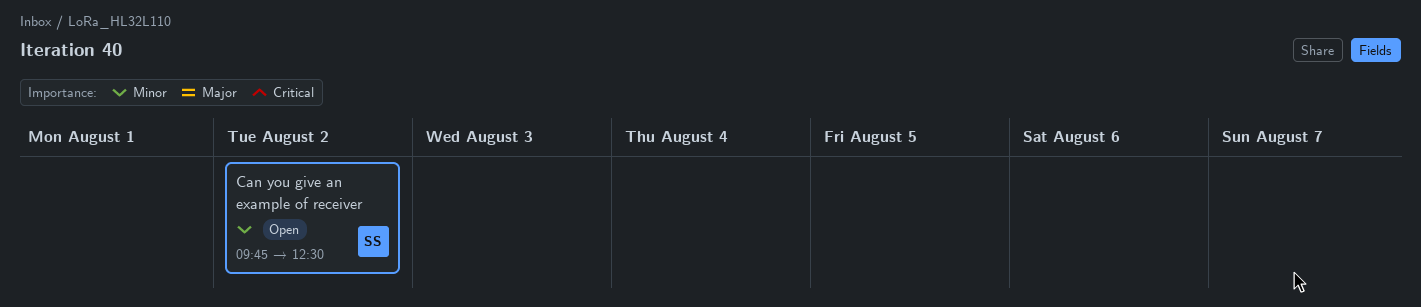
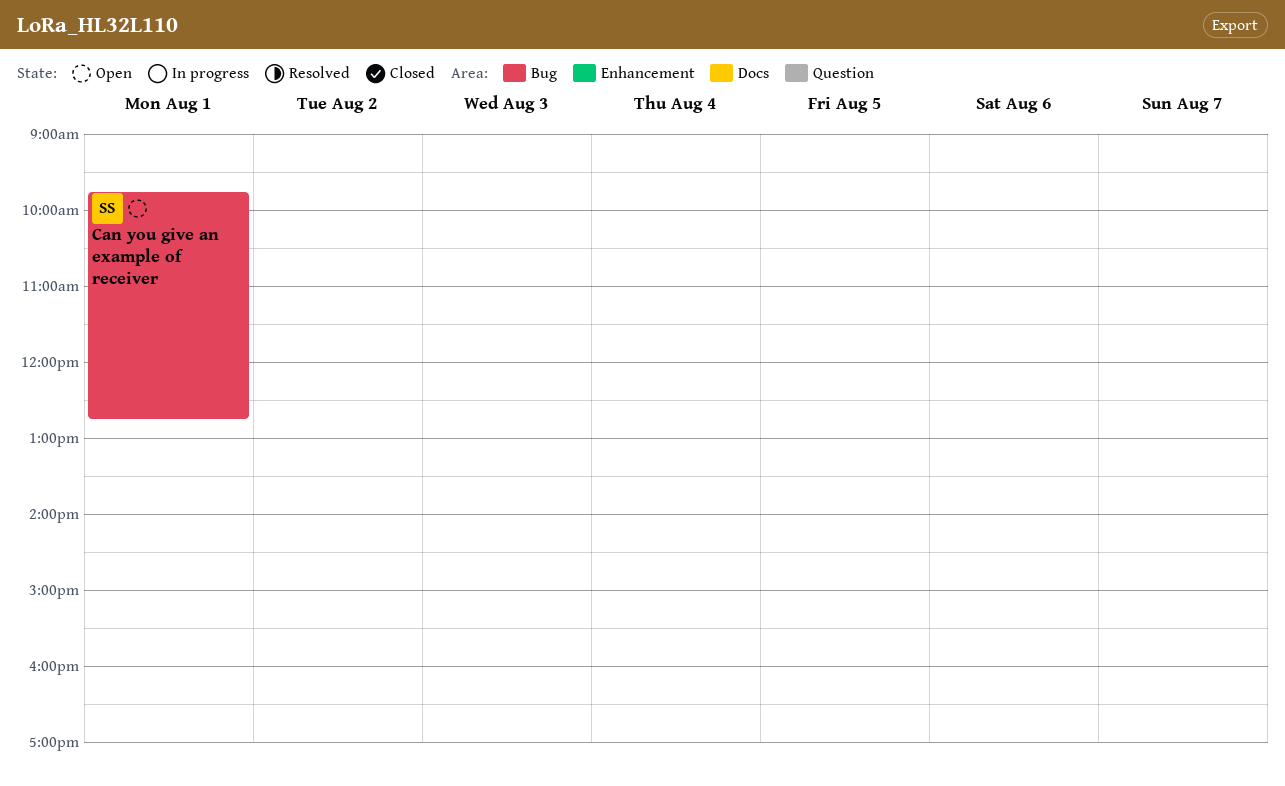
Can you give an example of receiver, day: Aug 2 -> Aug 1
Can you give an example of receiver, ends: 12:30 -> 12:45

